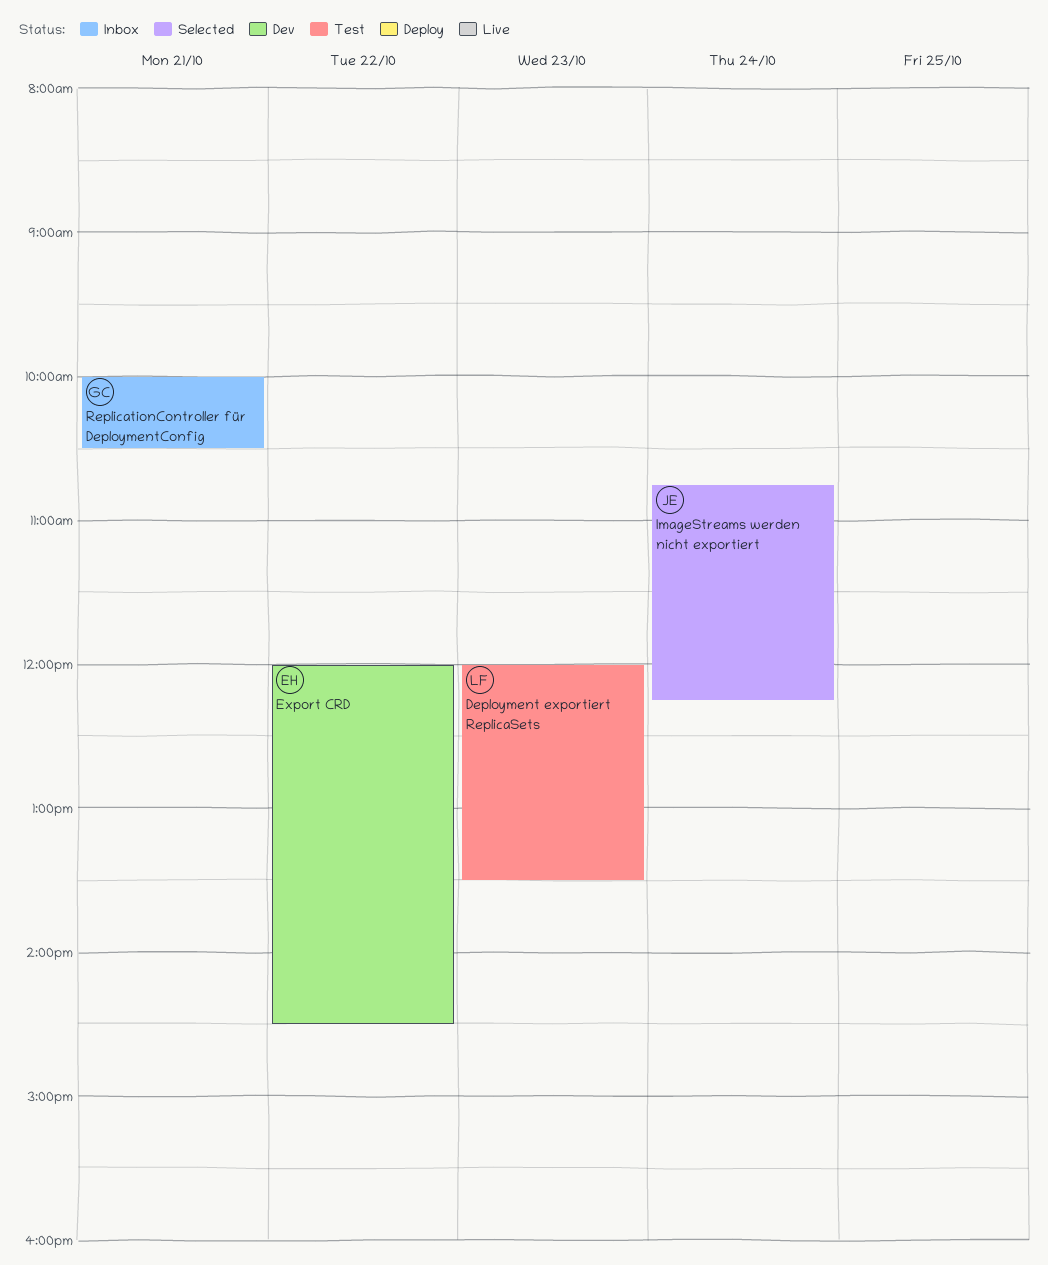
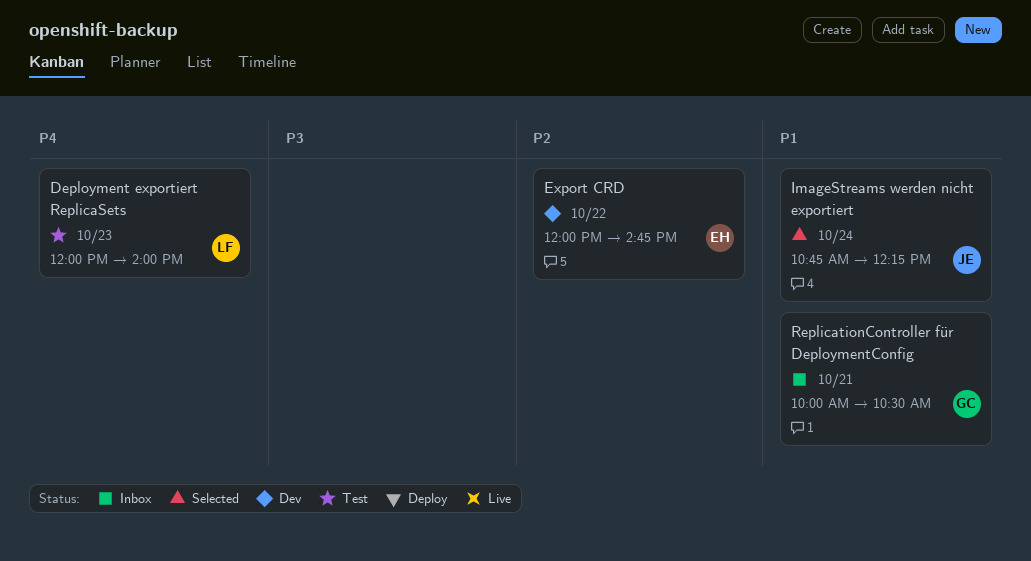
Deployment exportiert ReplicaSets, ends: 13:30 -> 14:00
Export CRD, ends: 14:30 -> 14:45

